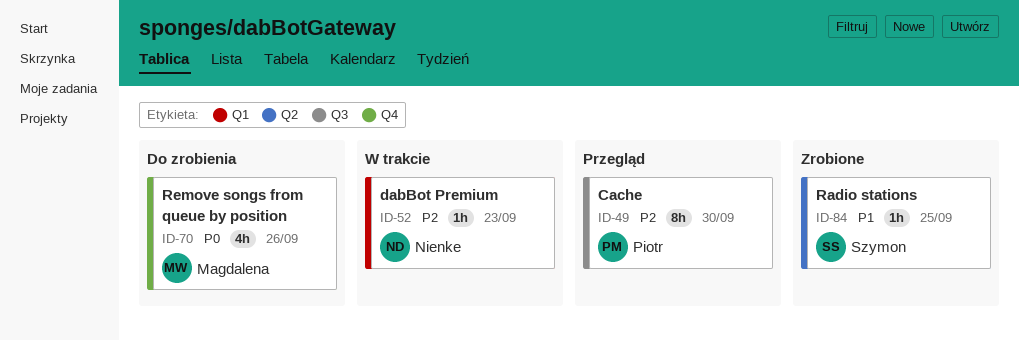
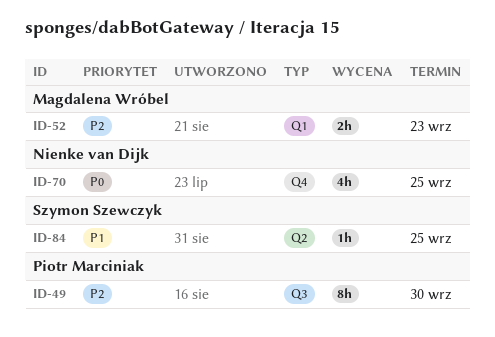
ID-52, owner: Nienke van Dijk -> Magdalena Wróbel
ID-52, estimate: 1h -> 2h
ID-70, owner: Magdalena Wróbel -> Nienke van Dijk
ID-70, due: Sep 26 -> Sep 25

